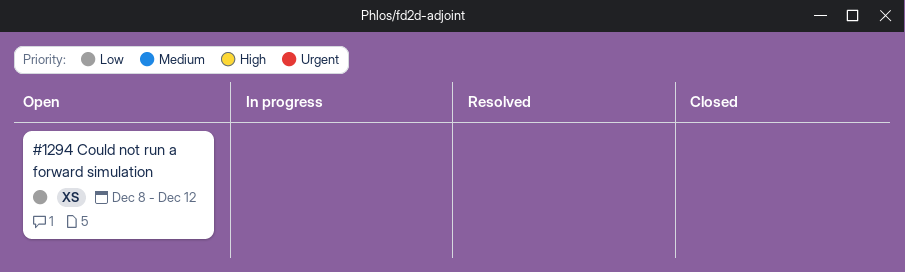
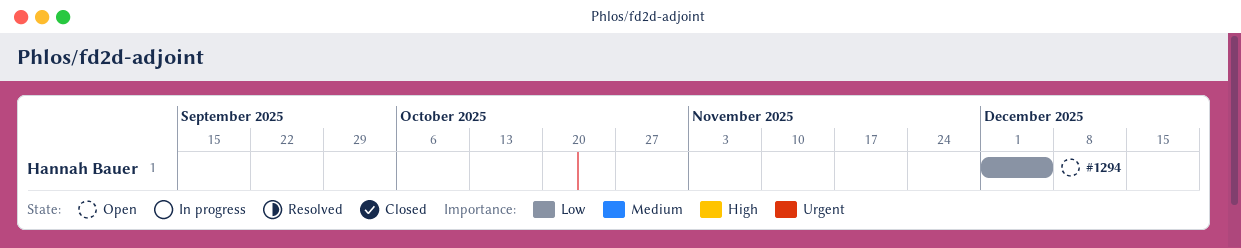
#1294, start: Dec 8 -> Dec 1
#1294, due: Dec 12 -> Dec 5

